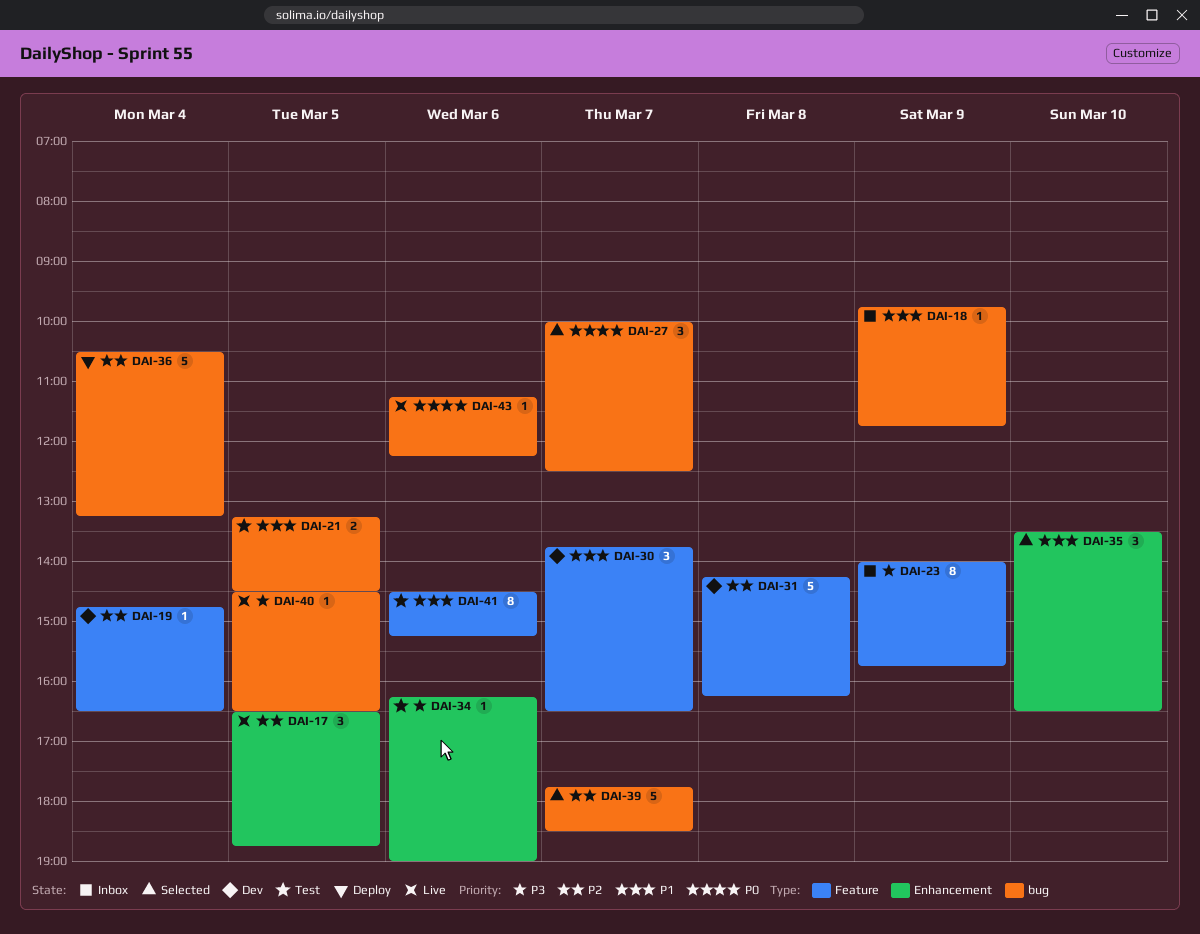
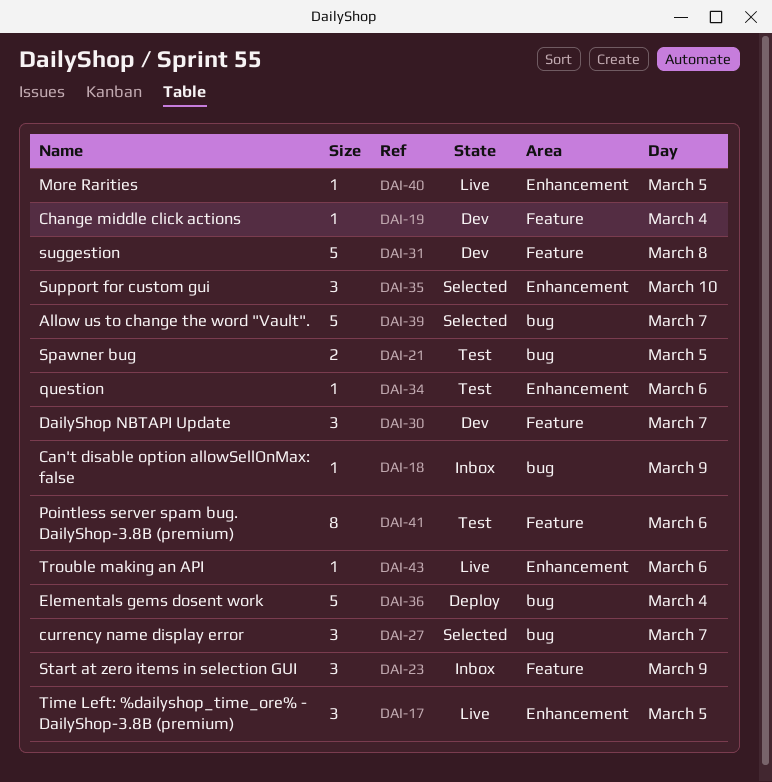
DAI-23, estimate: 8 -> 3
DAI-40, label: bug -> Enhancement
DAI-43, label: bug -> Enhancement

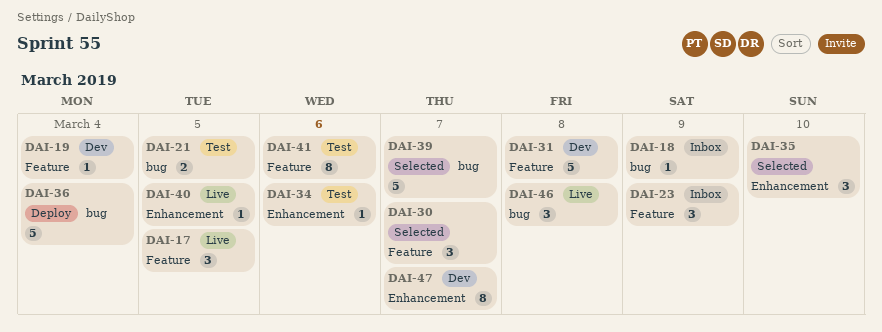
DAI-17, label: Enhancement -> Feature
DAI-27: present -> none
DAI-30, status: Dev -> Selected
DAI-43: present -> none
DAI-46: none -> present
DAI-47: none -> present

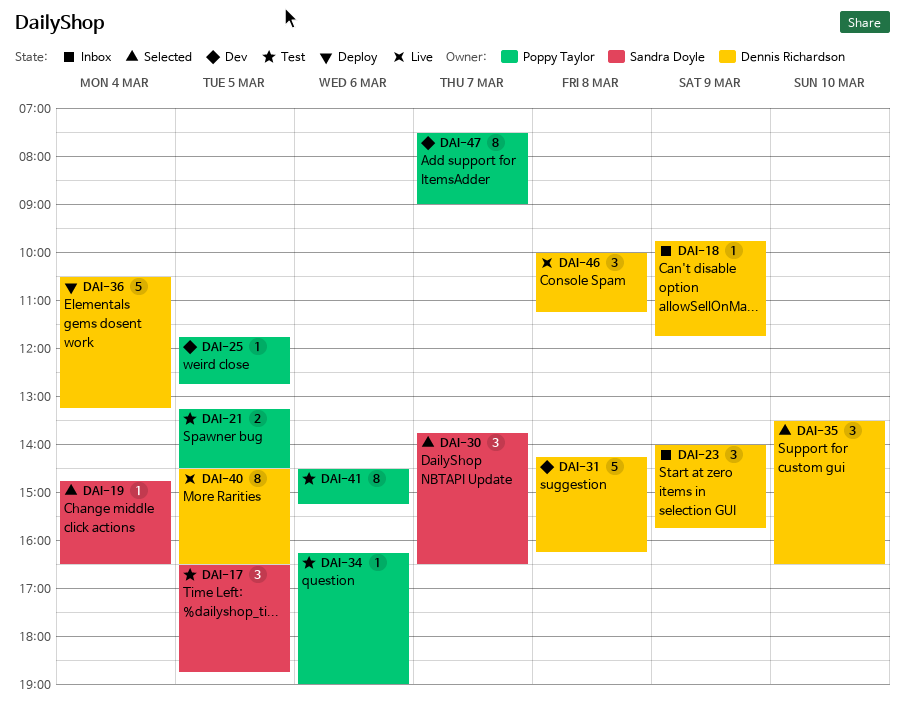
DAI-17, status: Live -> Test
DAI-19, status: Dev -> Selected
DAI-25: none -> present
DAI-39: present -> none
DAI-40, estimate: 1 -> 8

